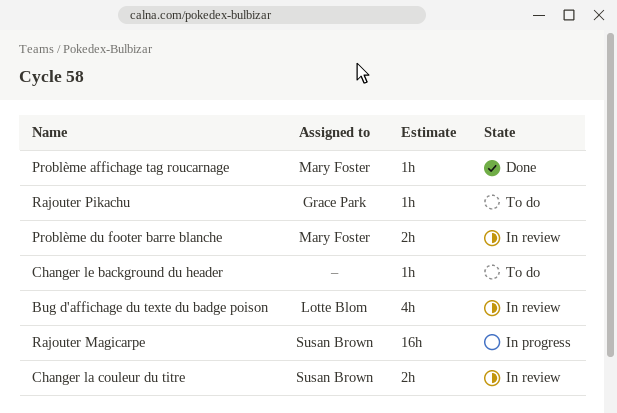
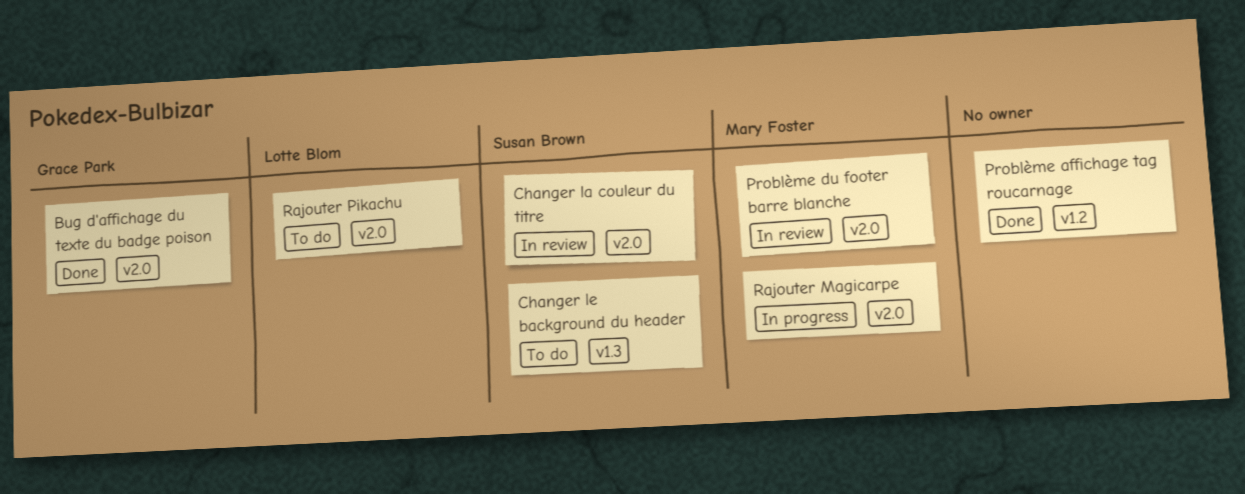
Bug d'affichage du texte du badge poison, status: In review -> Done
Bug d'affichage du texte du badge poison, owner: Lotte Blom -> Grace Park
Changer le background du header, owner: none -> Susan Brown
Problème affichage tag roucarnage, owner: Mary Foster -> none
Rajouter Magicarpe, owner: Susan Brown -> Mary Foster
Rajouter Pikachu, owner: Grace Park -> Lotte Blom

